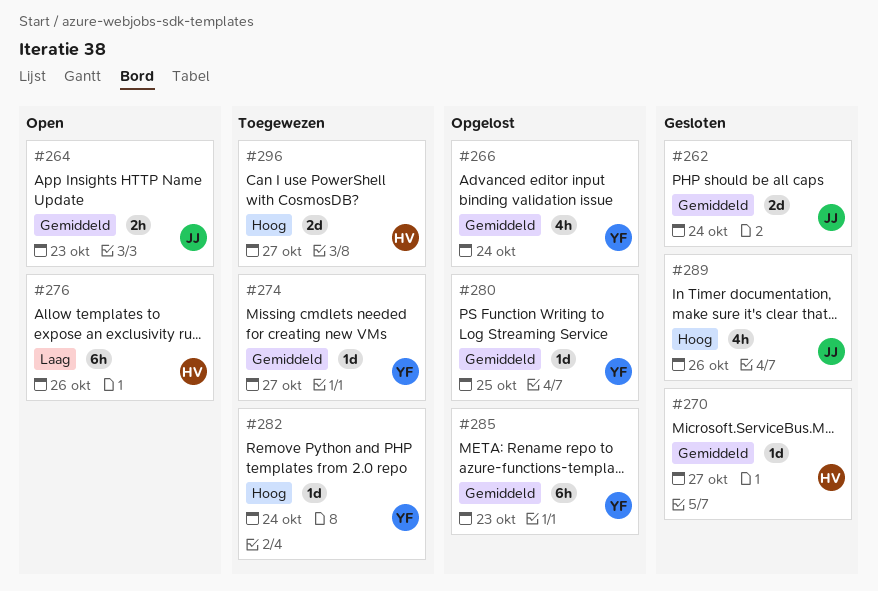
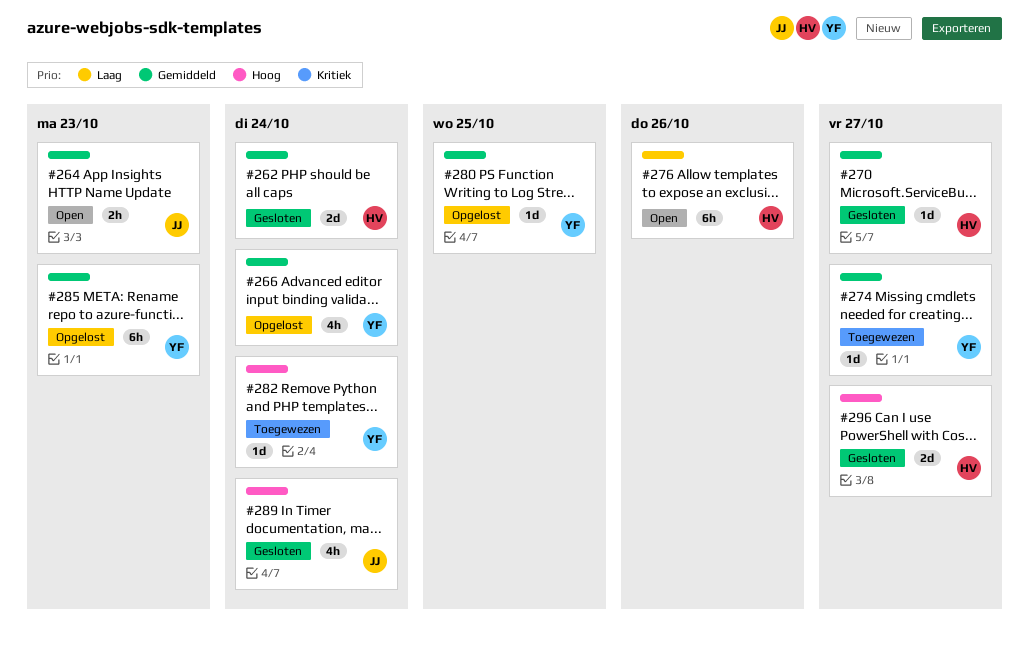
#262, owner: JJ -> HV
#289, due: Oct 26 -> Oct 24
#296, status: Toegewezen -> Gesloten

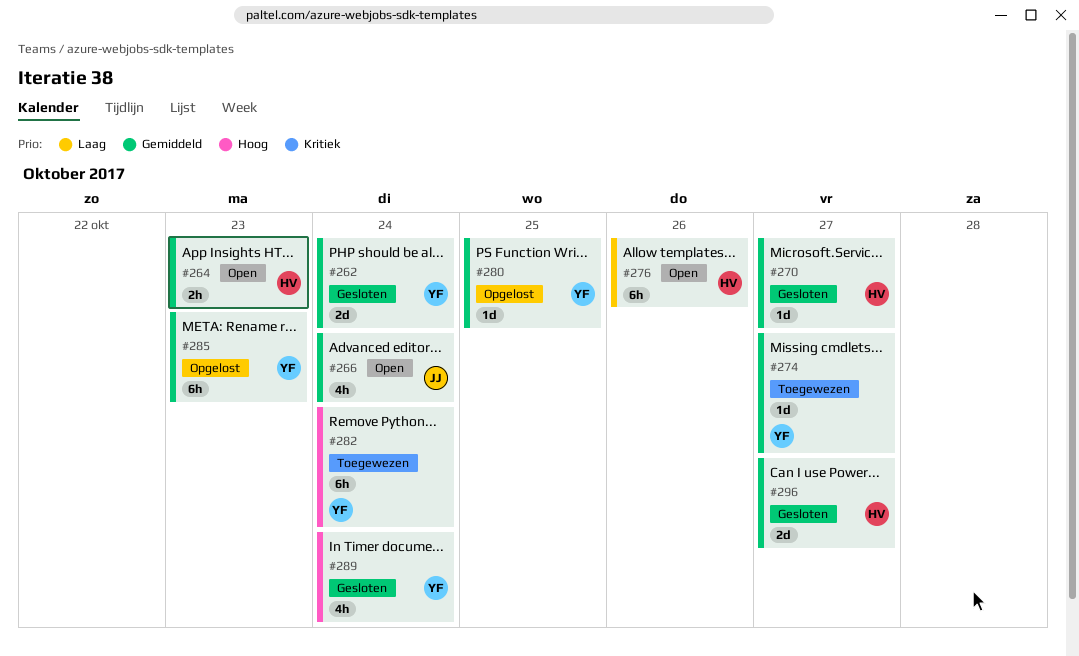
#262, owner: HV -> YF
#264, owner: JJ -> HV
#266, status: Opgelost -> Open
#266, owner: YF -> JJ
#282, estimate: 1d -> 6h
#289, owner: JJ -> YF
#296, priority: Hoog -> Gemiddeld

